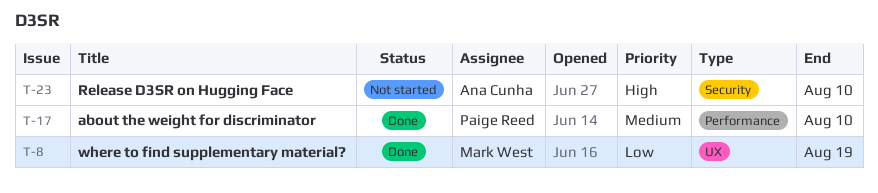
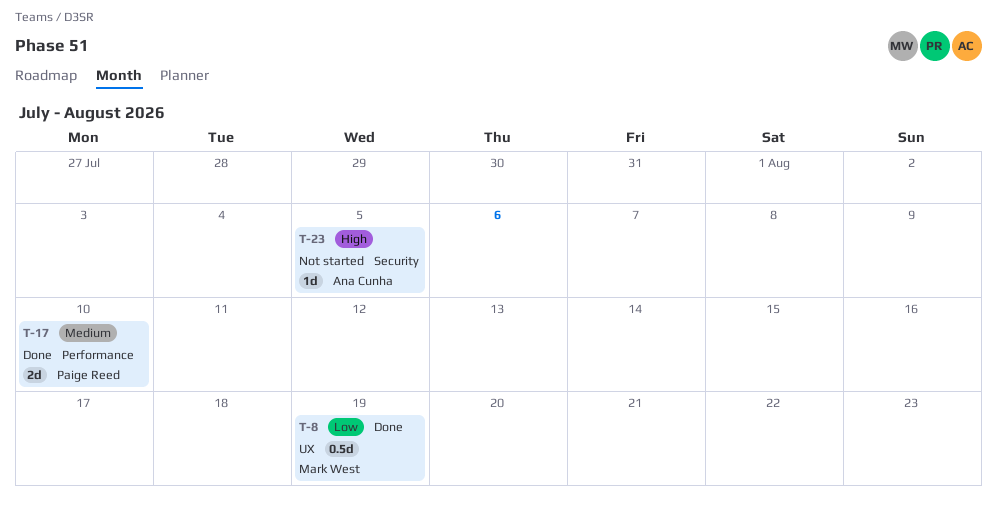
T-23, due: Aug 10 -> Aug 5

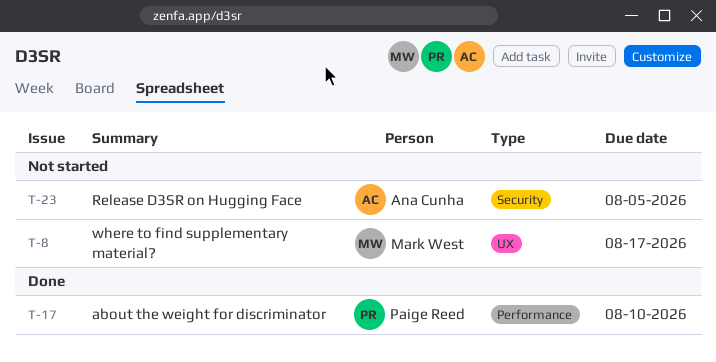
T-8, status: Done -> Not started
T-8, due: Aug 19 -> Aug 17

